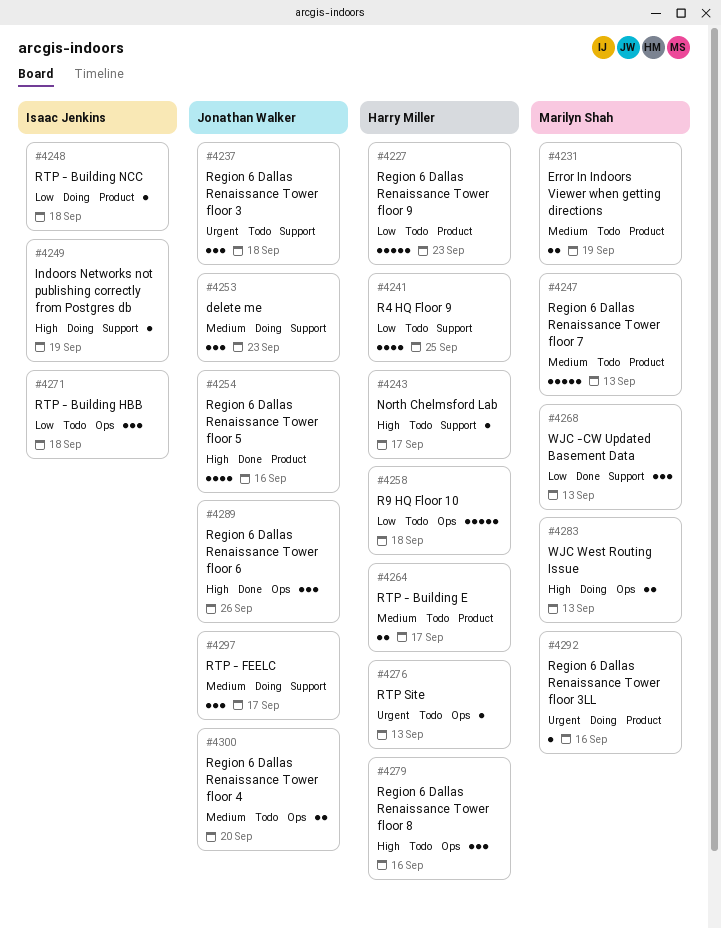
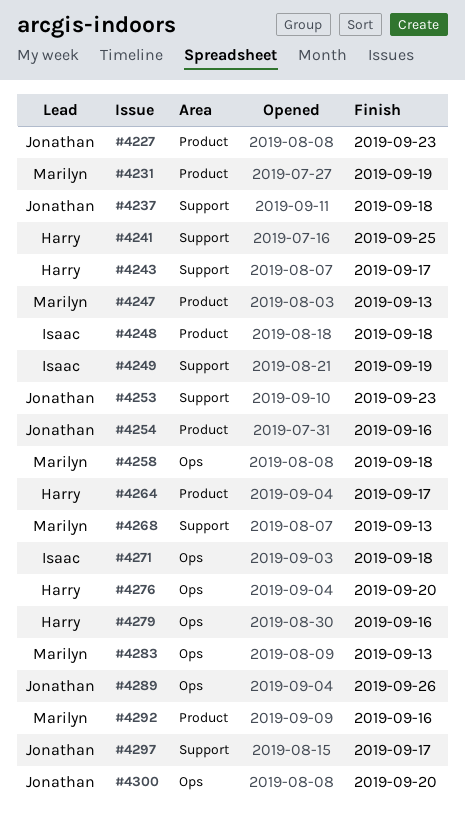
#4227, owner: Harry Miller -> Jonathan Walker
#4258, owner: Harry Miller -> Marilyn Shah
#4276, due: Sep 13 -> Sep 20

